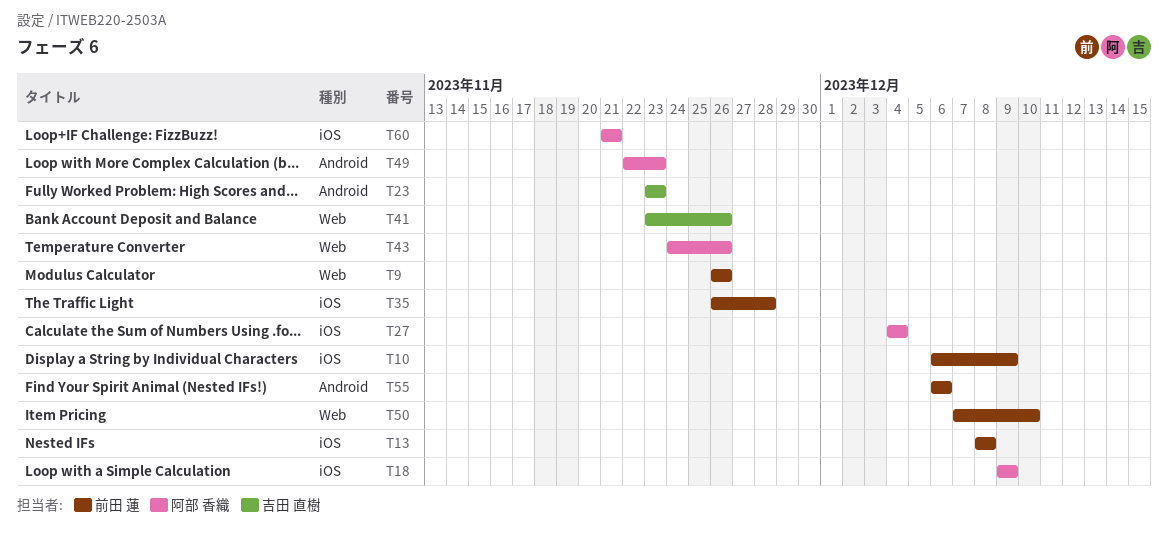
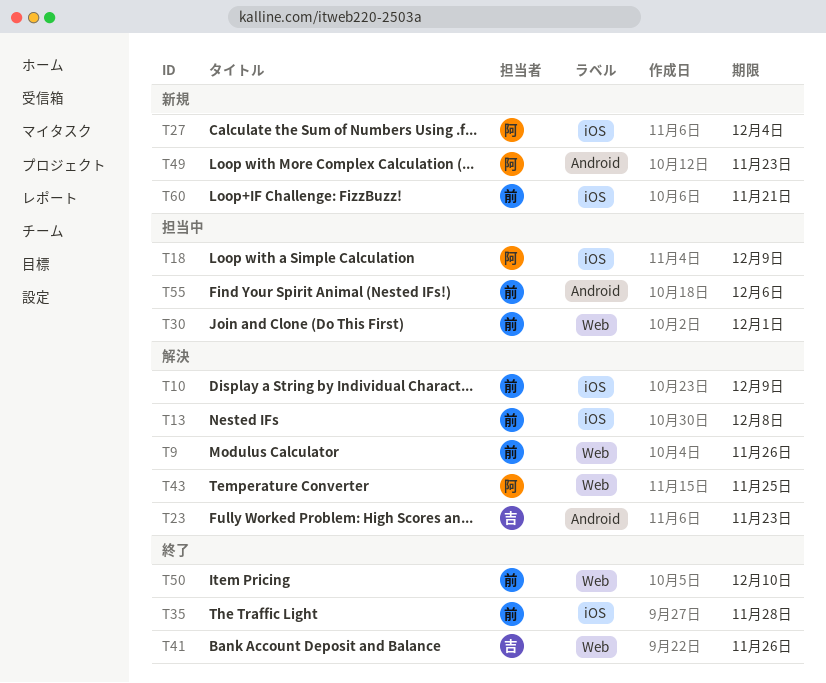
T30: none -> present
T43, due: Nov 26 -> Nov 25
T60, owner: 阿部 香織 -> 前田 蓮

